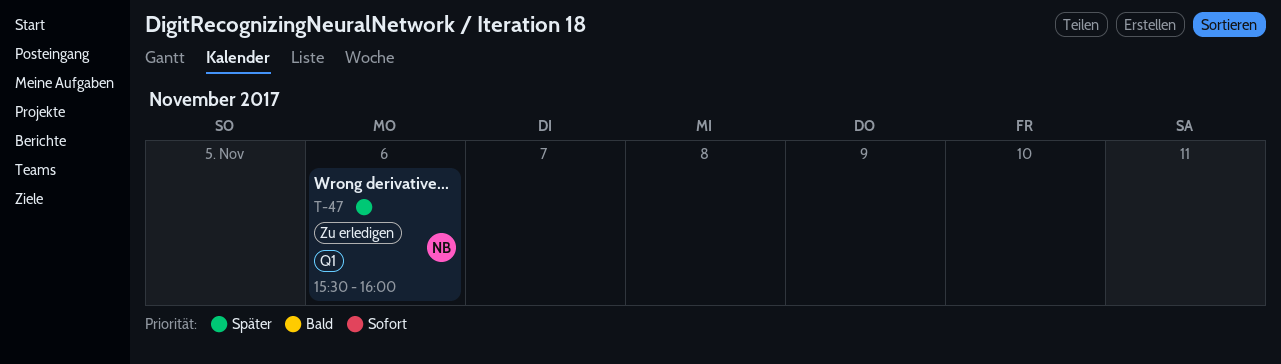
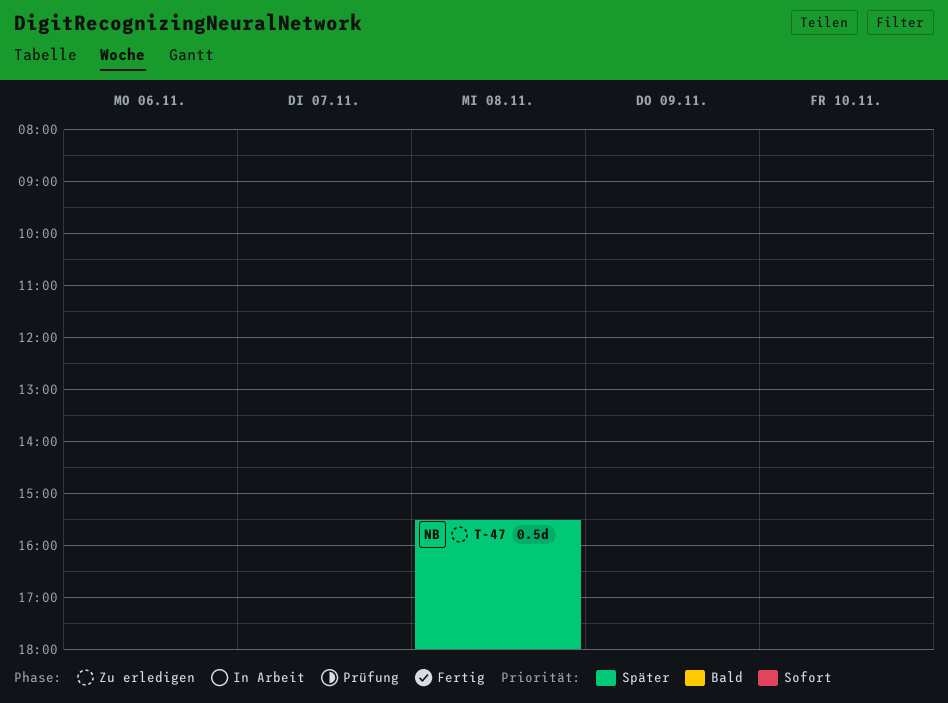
T-47, day: Nov 6 -> Nov 8
T-47, ends: 16:00 -> 18:00

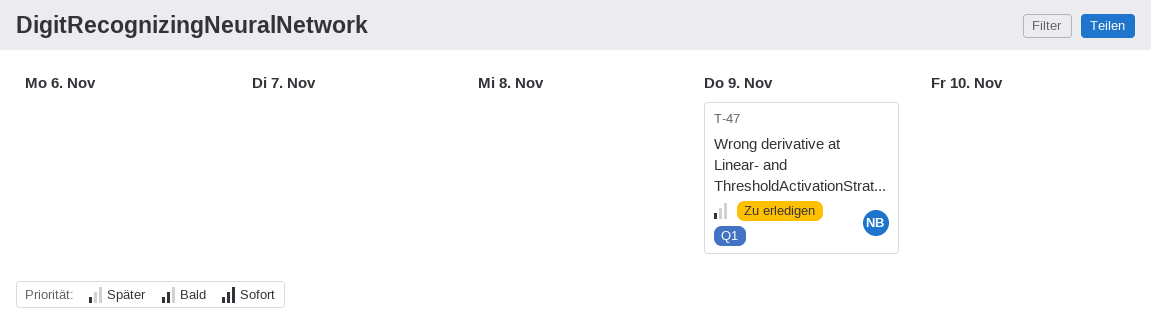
T-47, day: Nov 8 -> Nov 9

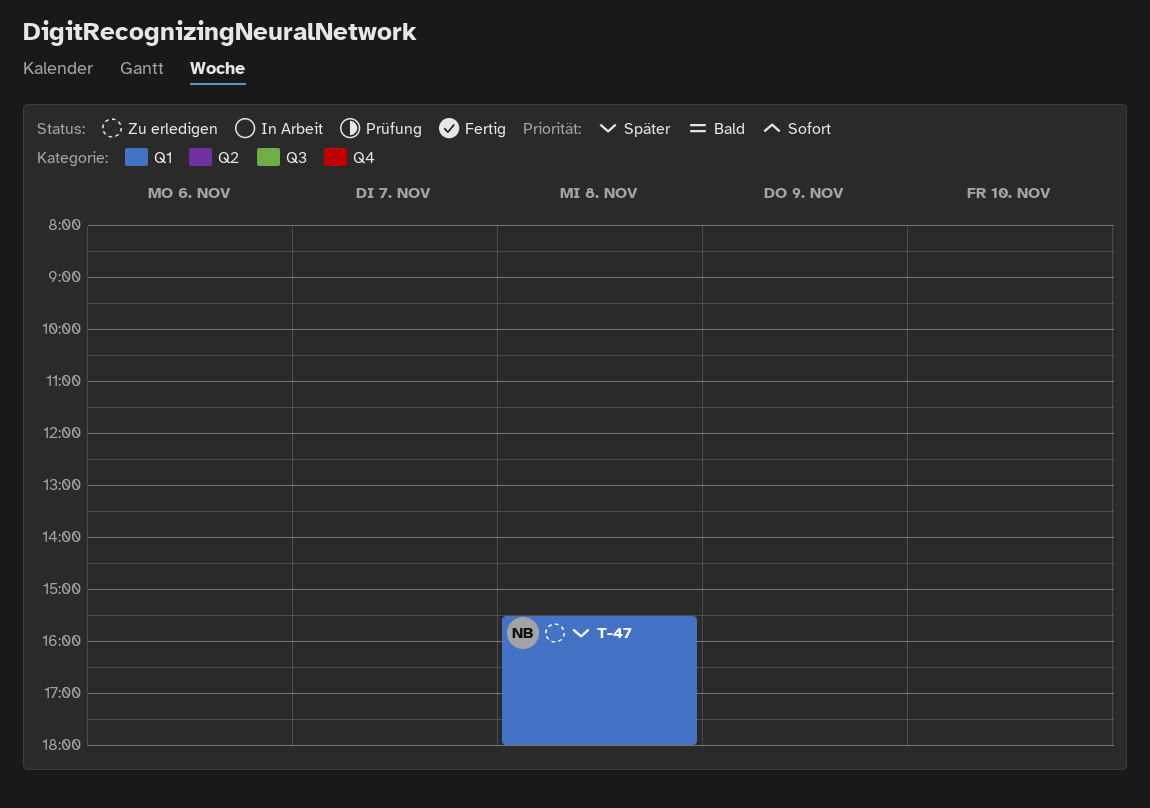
T-47, day: Nov 9 -> Nov 8

